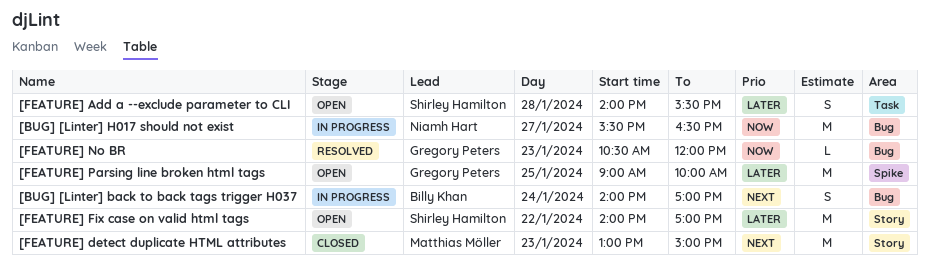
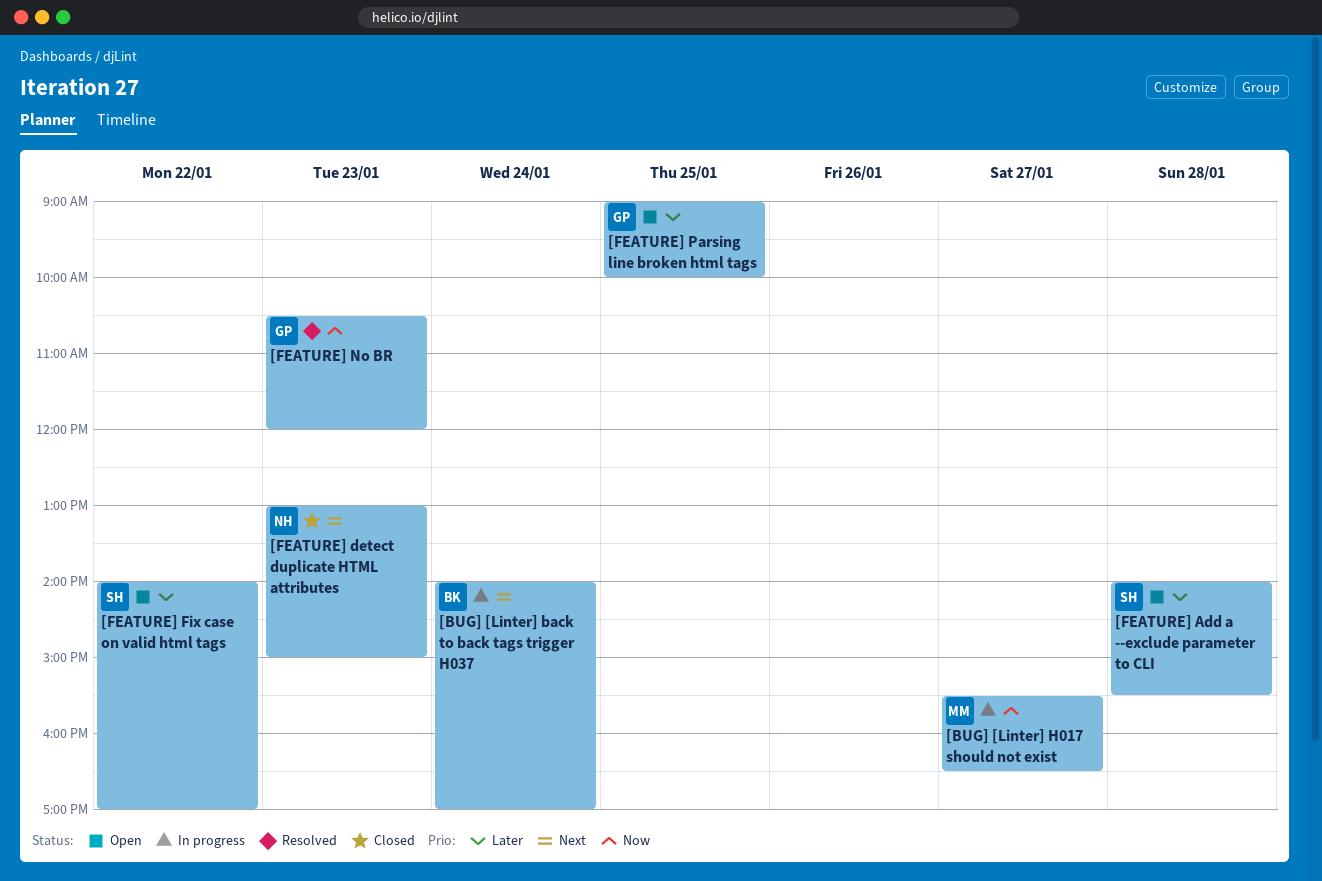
[BUG] [Linter] H017 should not exist, owner: Niamh Hart -> Matthias Möller
[FEATURE] detect duplicate HTML attributes, owner: Matthias Möller -> Niamh Hart

